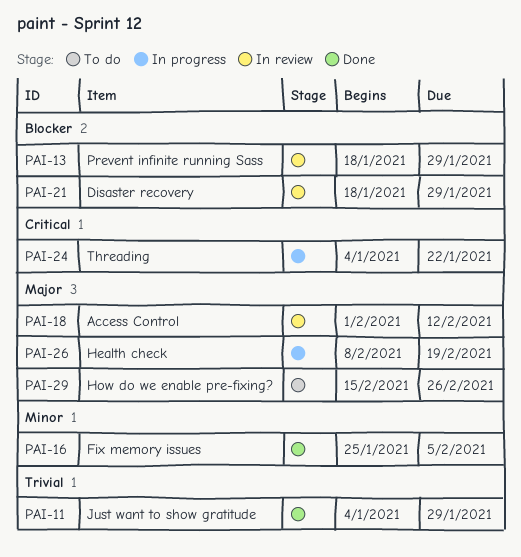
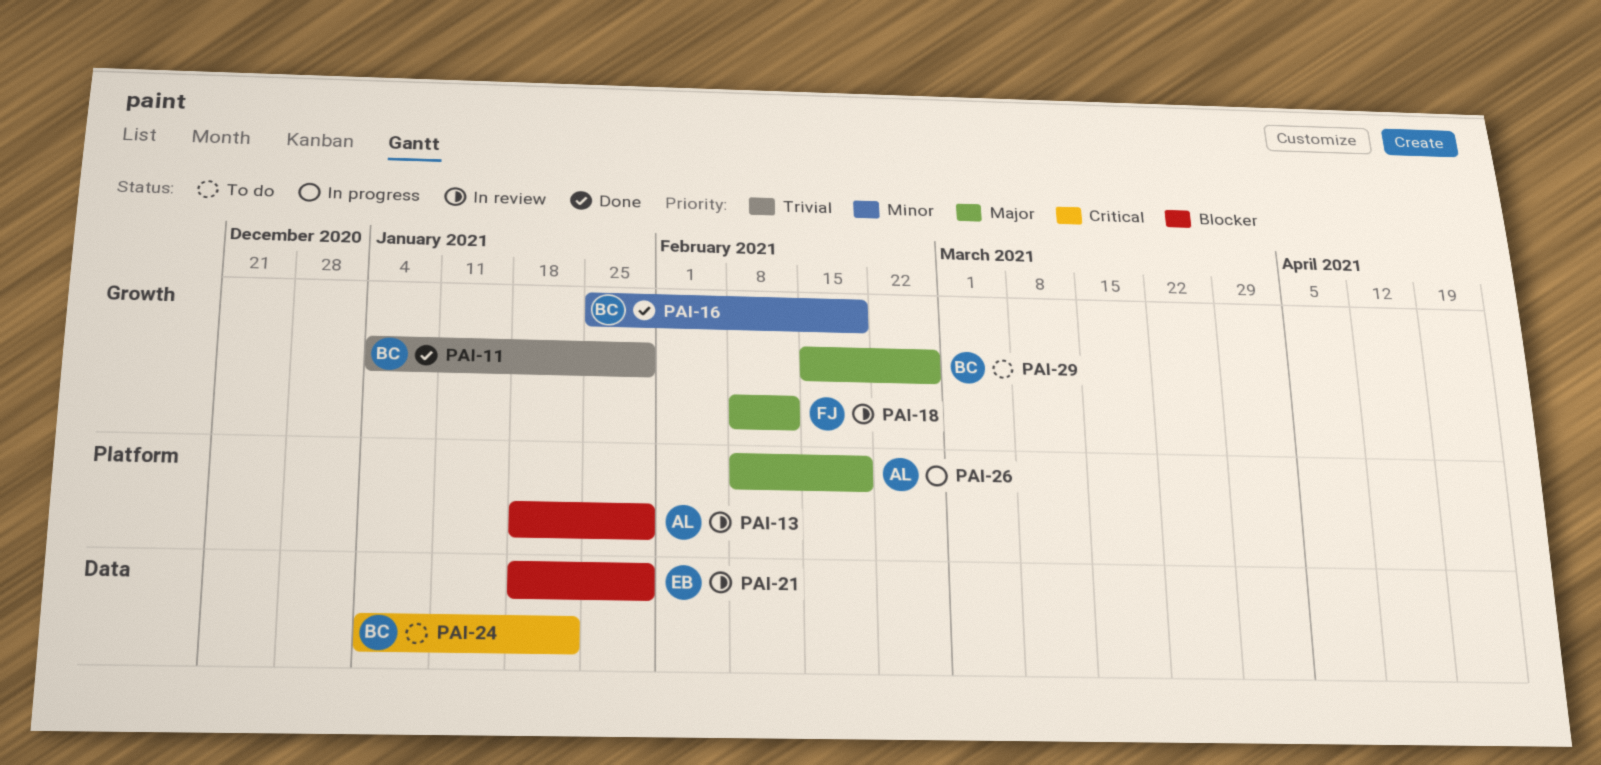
PAI-16, due: Feb 5 -> Feb 19
PAI-18, start: Feb 1 -> Feb 8
PAI-24, status: In progress -> To do

